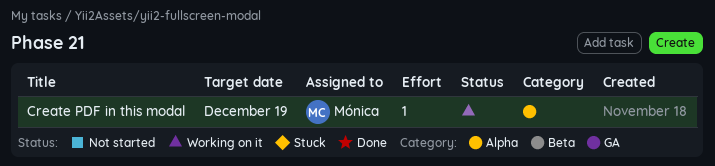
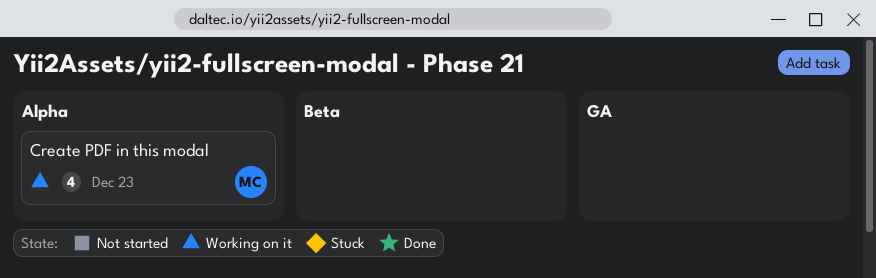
Create PDF in this modal, estimate: 1 -> 4
Create PDF in this modal, due: Dec 19 -> Dec 23

